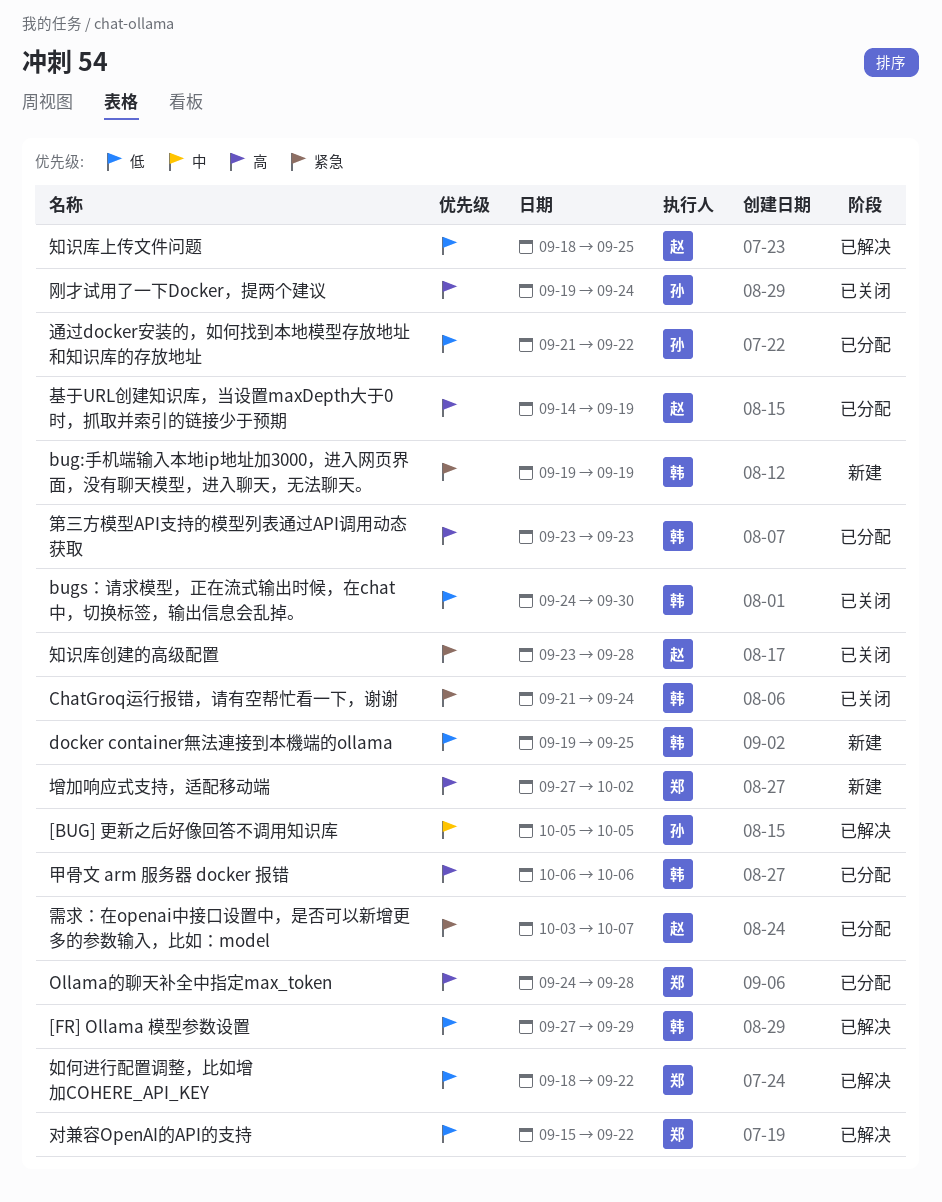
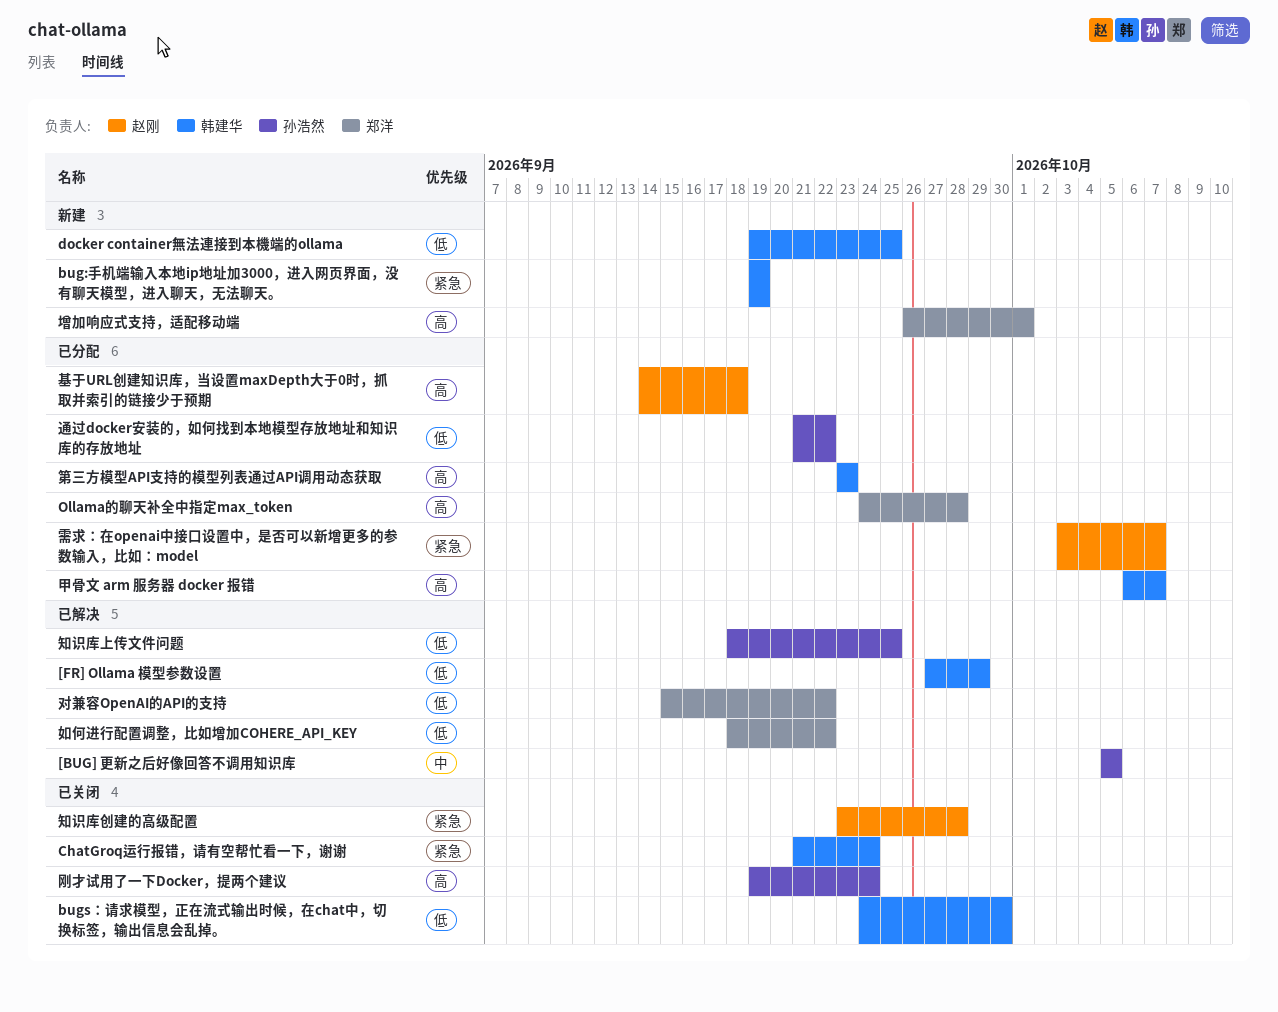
基于URL创建知识库，当设置maxDepth大于0时，抓取并索引的链接少于预期, due: Sep 19 -> Sep 18
增加响应式支持，适配移动端, start: Sep 27 -> Sep 26
增加响应式支持，适配移动端, due: Oct 2 -> Oct 1
甲骨文 arm 服务器 docker 报错, due: Oct 6 -> Oct 7
知识库上传文件问题, owner: 赵刚 -> 孙浩然

